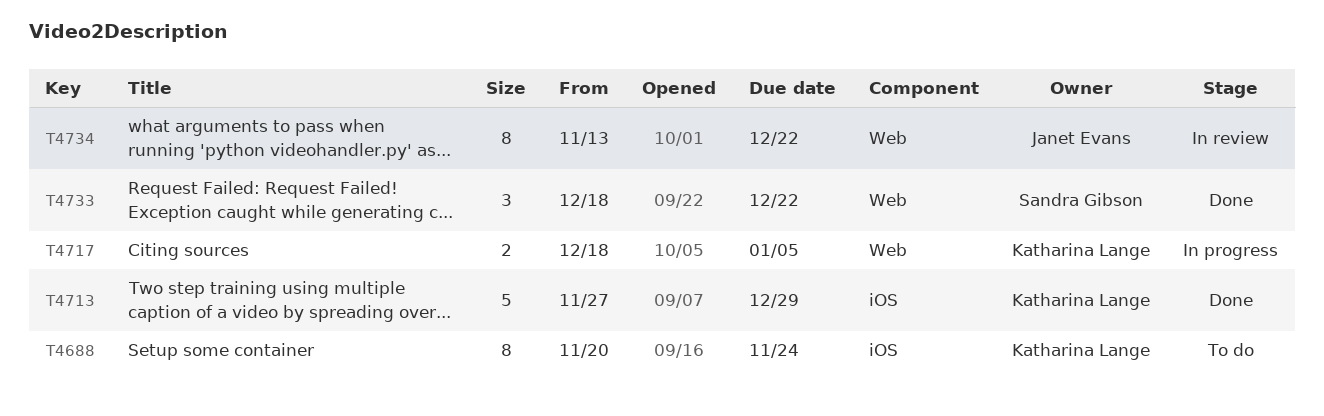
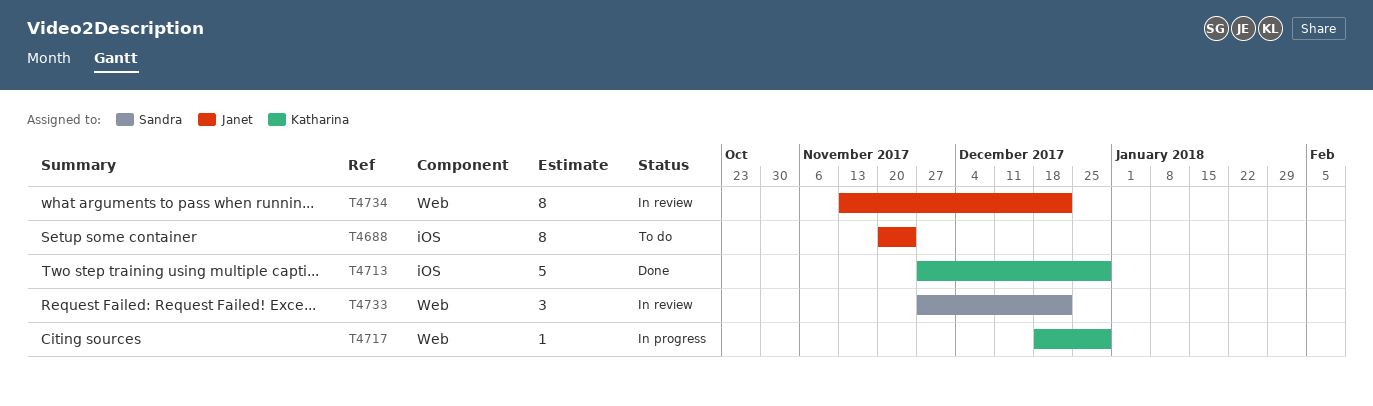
T4688, owner: Katharina Lange -> Janet Evans
T4717, estimate: 2 -> 1
T4717, due: Jan 5 -> Dec 29
T4733, status: Done -> In review
T4733, start: Dec 18 -> Nov 27

